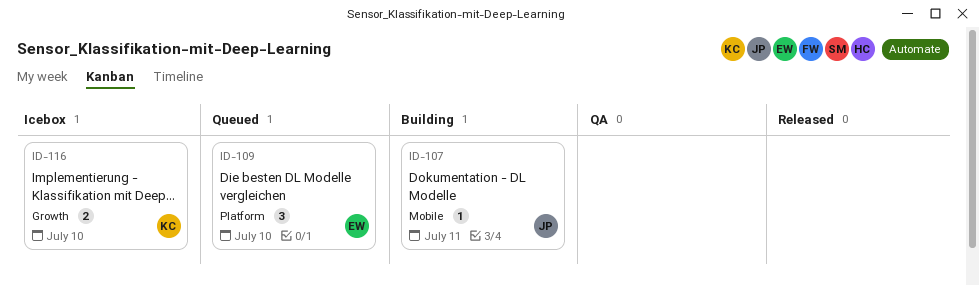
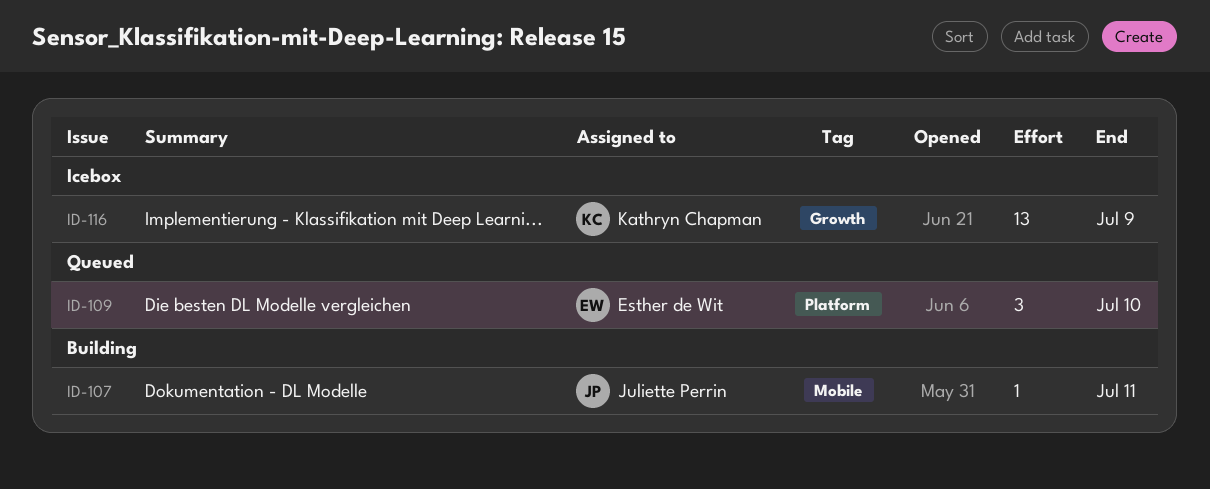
ID-116, estimate: 2 -> 13
ID-116, due: Jul 10 -> Jul 9

